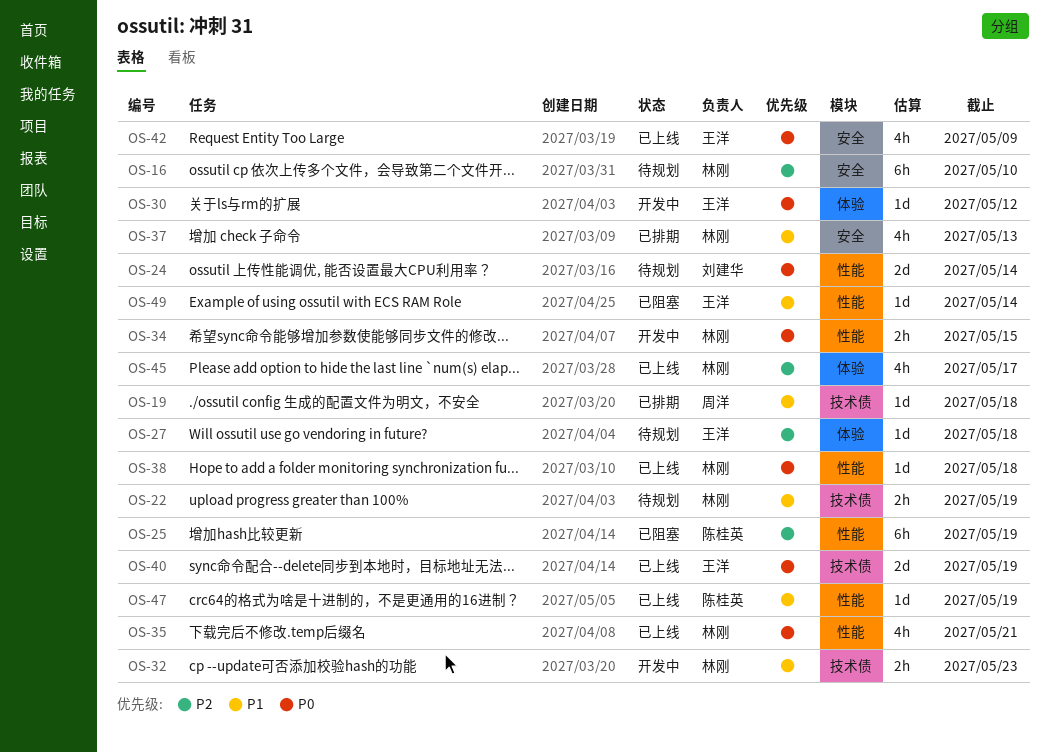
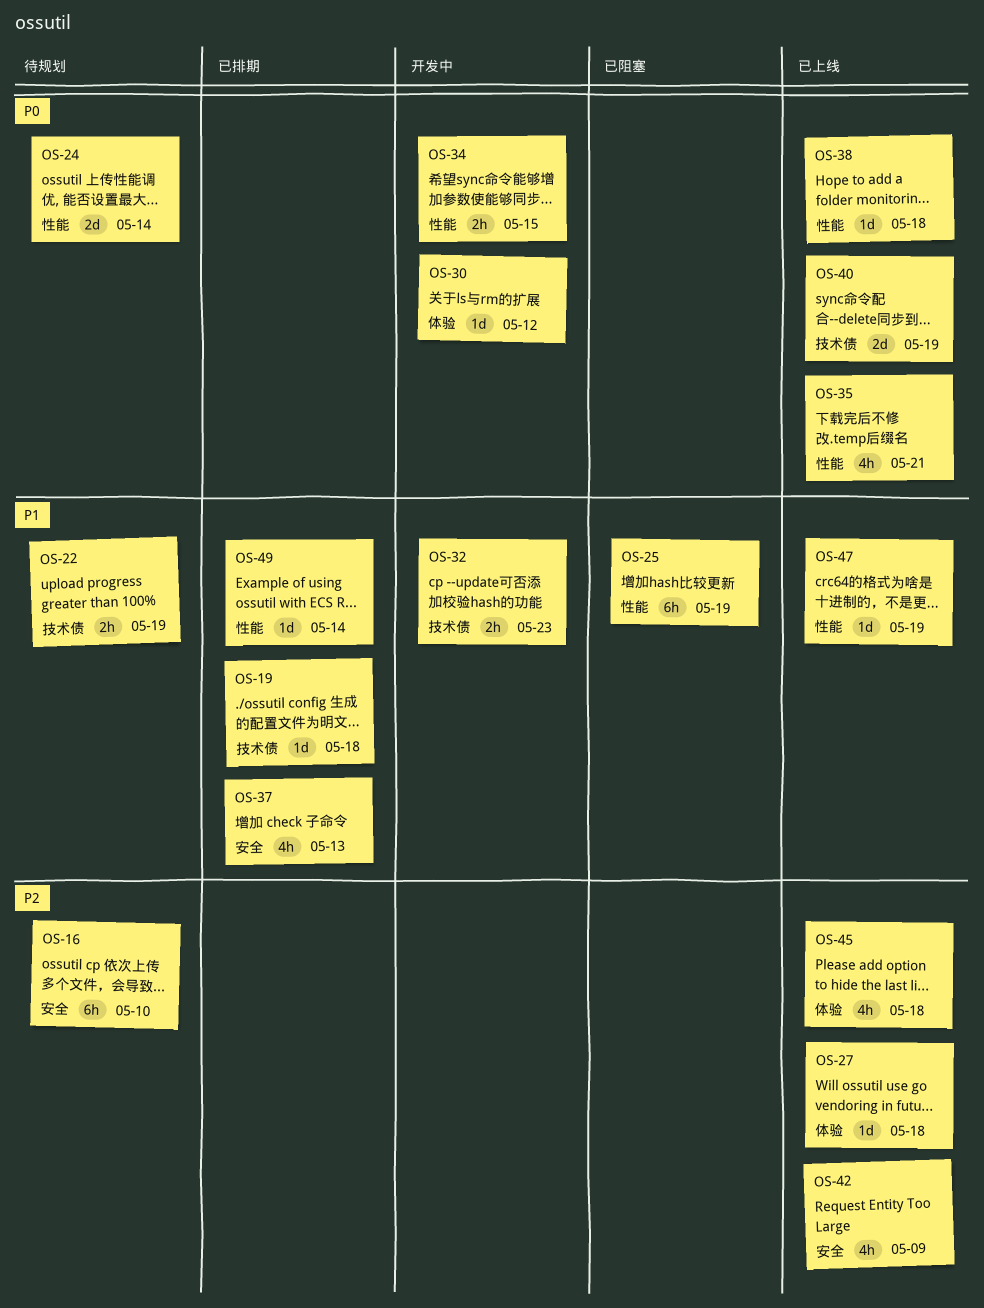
OS-25, priority: P2 -> P1
OS-27, status: 待规划 -> 已上线
OS-42, priority: P0 -> P2
OS-45, due: May 17 -> May 18
OS-49, status: 已阻塞 -> 已排期

